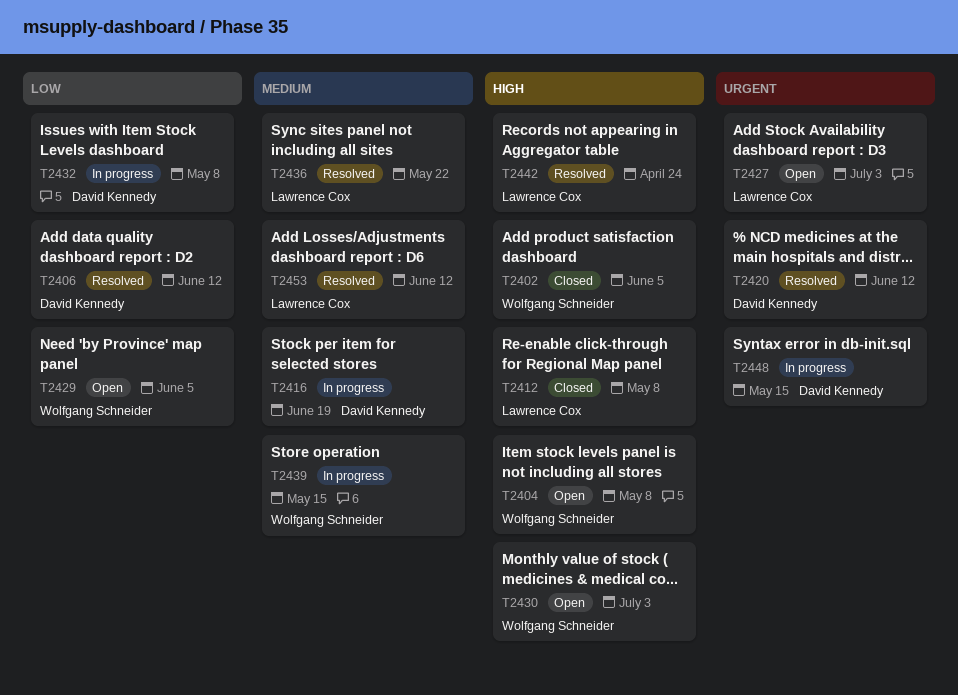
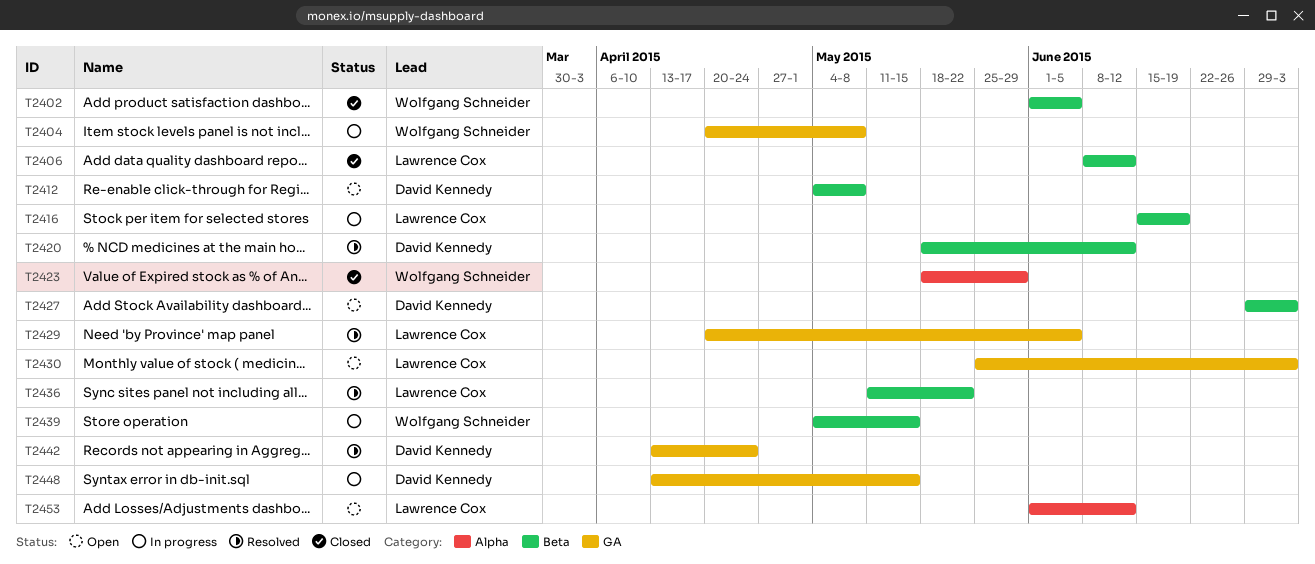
T2404, status: Open -> In progress
T2406, status: Resolved -> Closed
T2406, owner: David Kennedy -> Lawrence Cox
T2412, status: Closed -> Open
T2412, owner: Lawrence Cox -> David Kennedy
T2416, owner: David Kennedy -> Lawrence Cox
T2423: none -> present
T2427, owner: Lawrence Cox -> David Kennedy
T2429, status: Open -> Resolved
T2429, owner: Wolfgang Schneider -> Lawrence Cox
T2430, owner: Wolfgang Schneider -> Lawrence Cox
T2432: present -> none
T2442, owner: Lawrence Cox -> David Kennedy
T2453, status: Resolved -> Open

